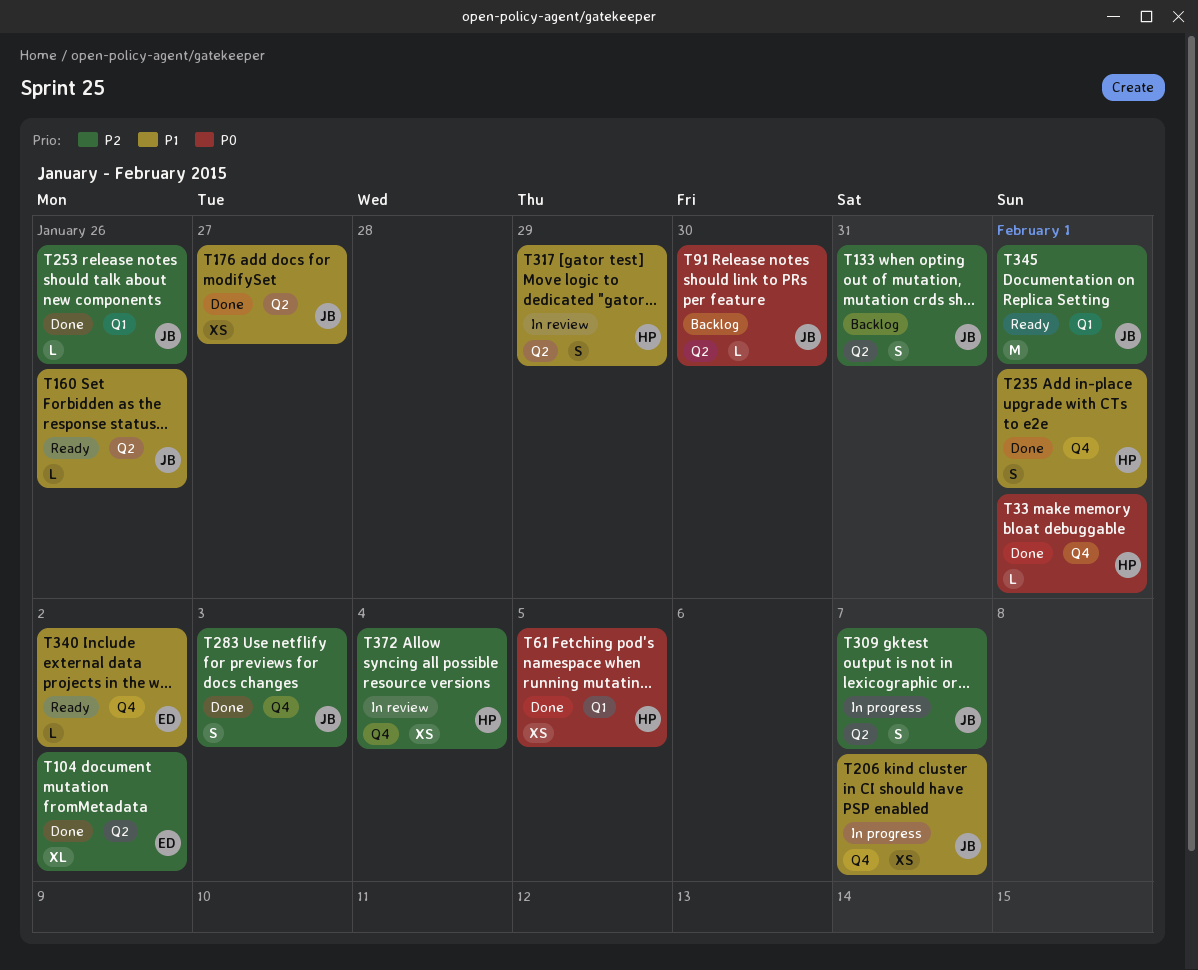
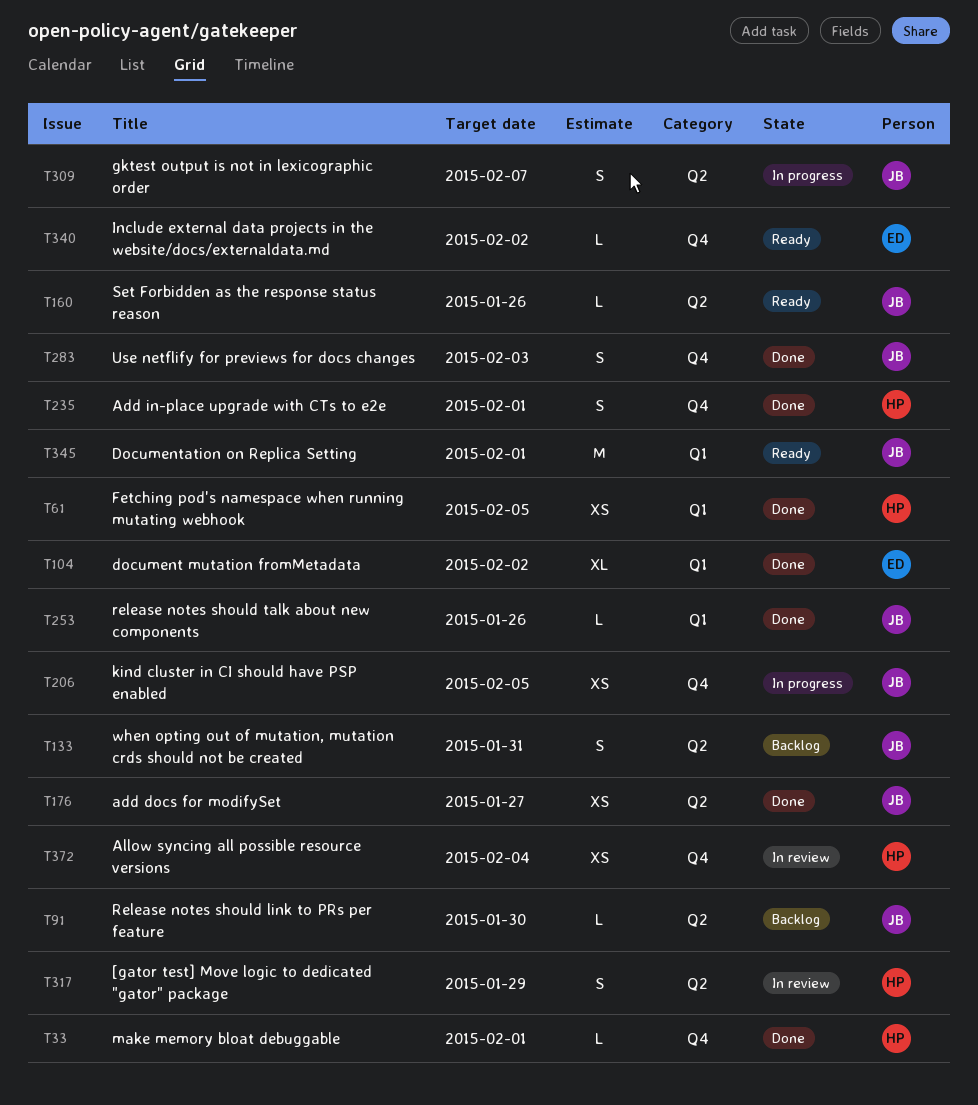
T104, label: Q2 -> Q1
T206, due: Feb 7 -> Feb 5

